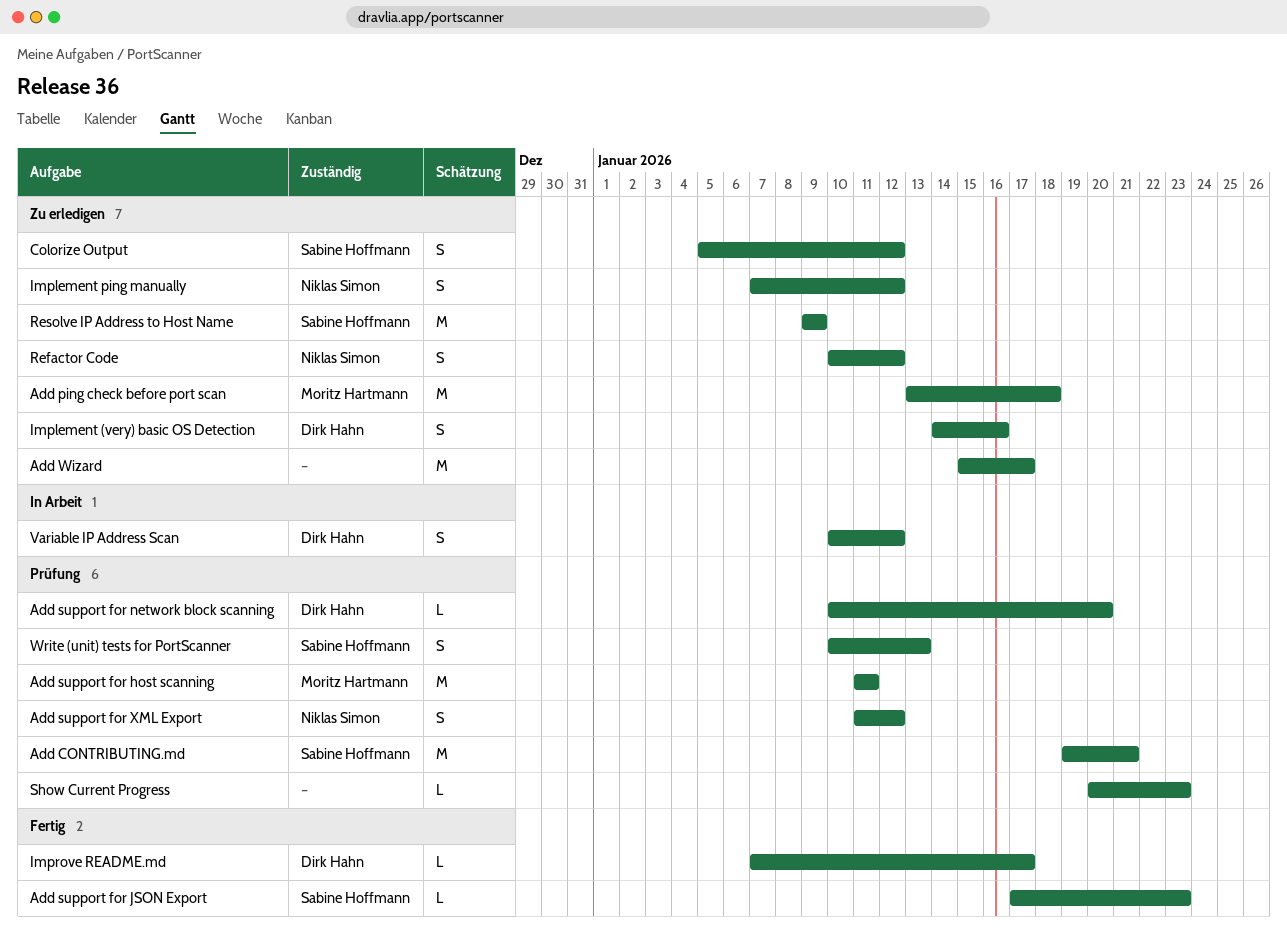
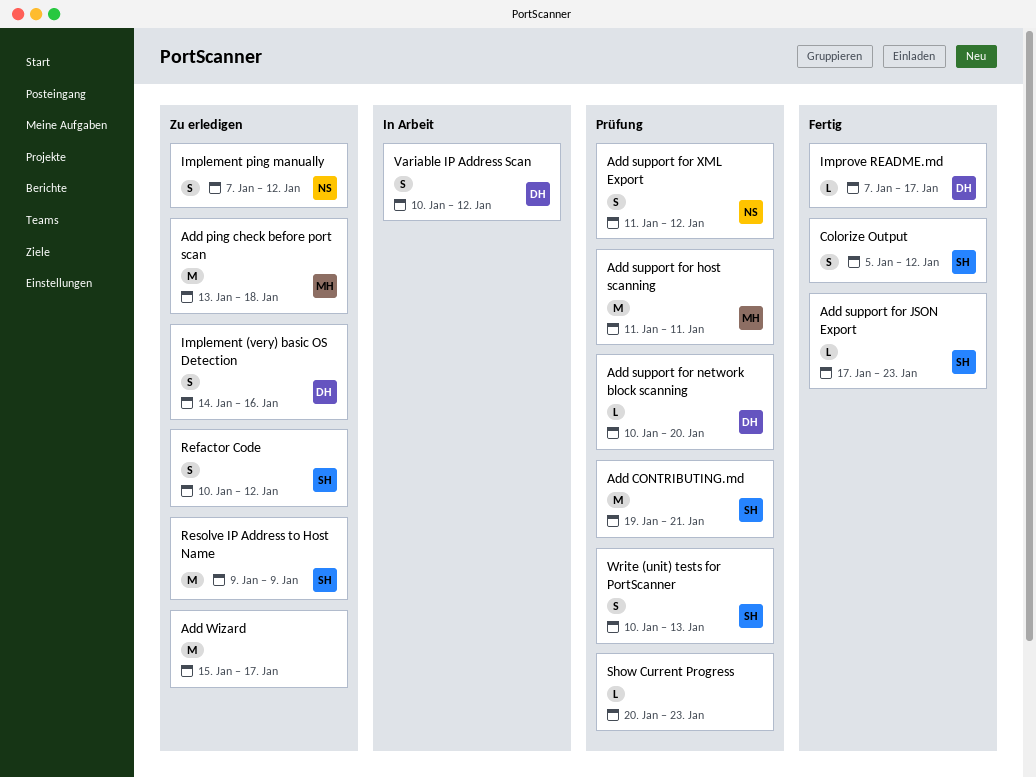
Colorize Output, status: Zu erledigen -> Fertig
Refactor Code, owner: Niklas Simon -> Sabine Hoffmann

